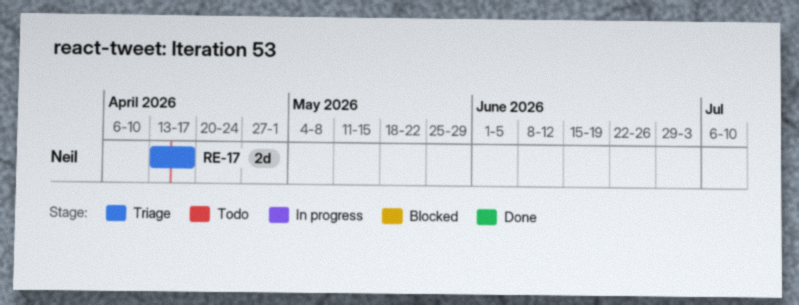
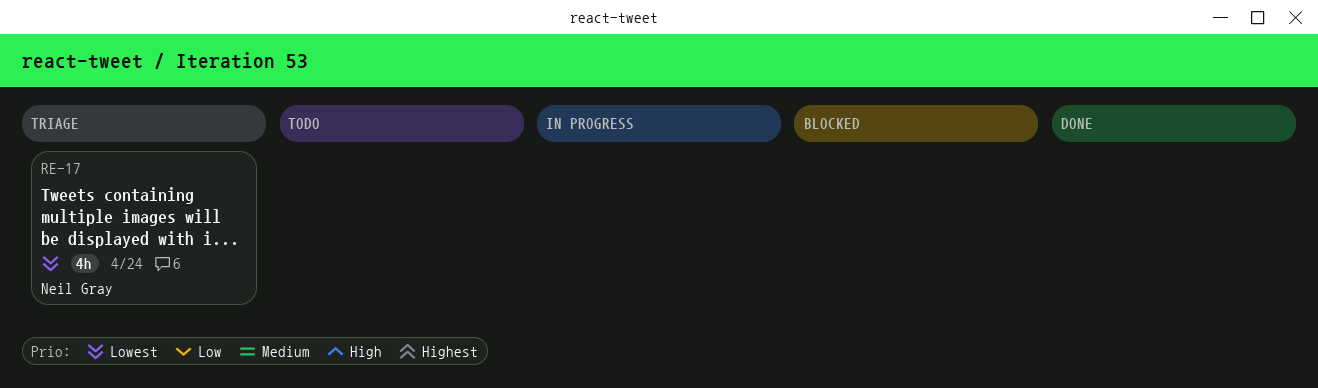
RE-17, estimate: 2d -> 4h
RE-17, due: Apr 17 -> Apr 24

